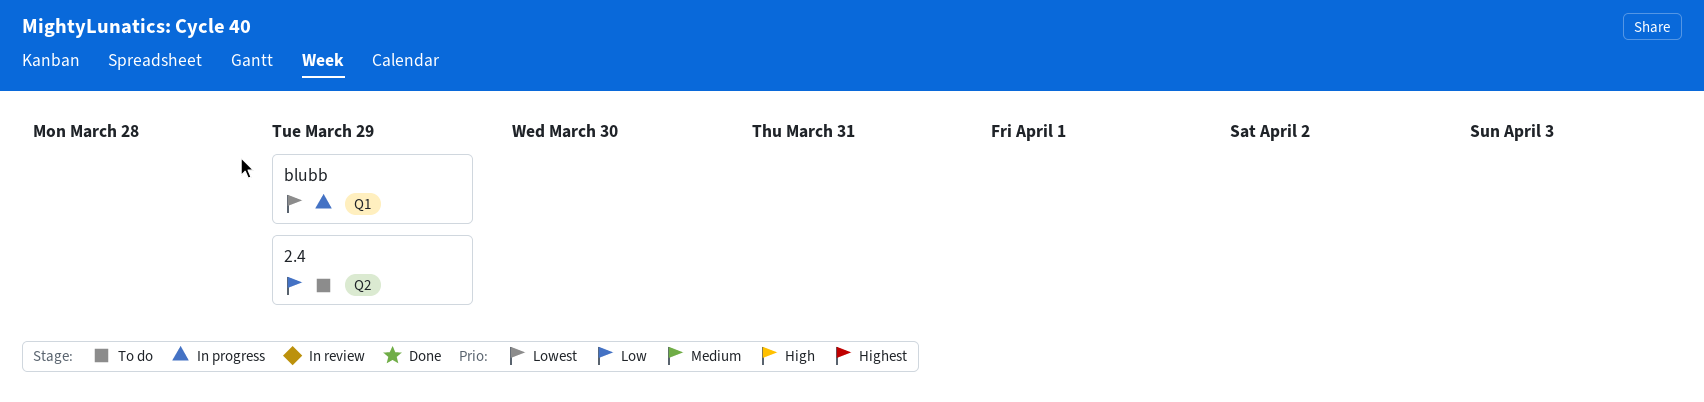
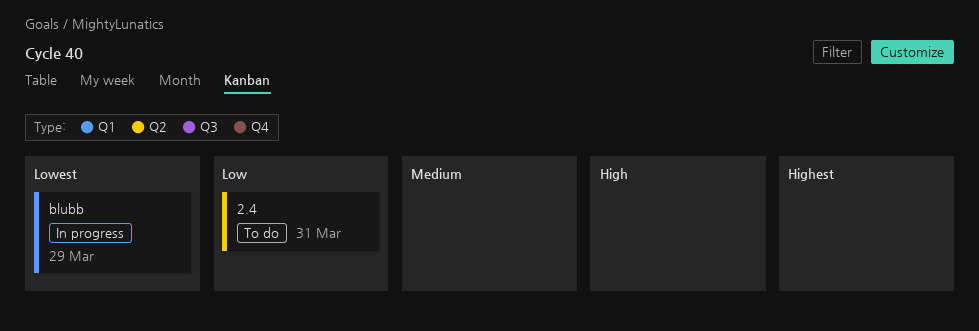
2.4, due: Mar 29 -> Mar 31

